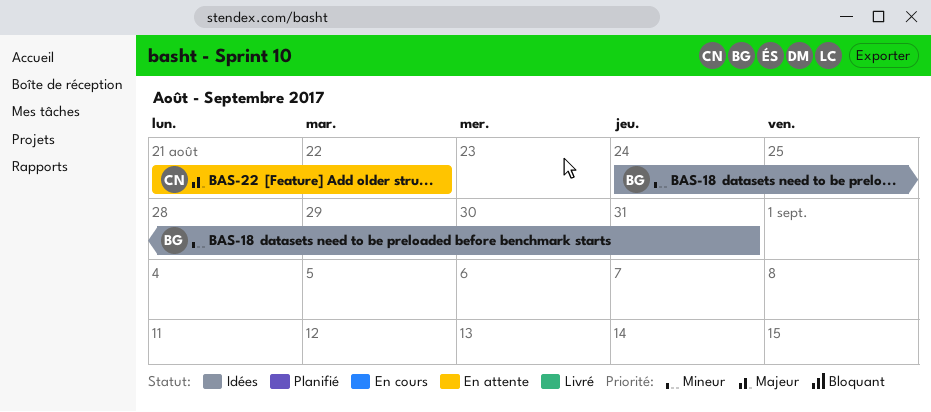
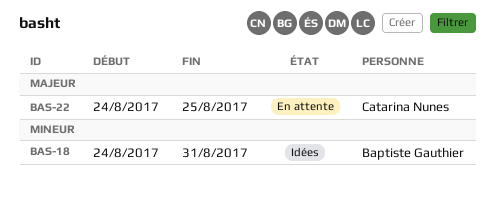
BAS-22, start: Aug 21 -> Aug 24
BAS-22, due: Aug 22 -> Aug 25

